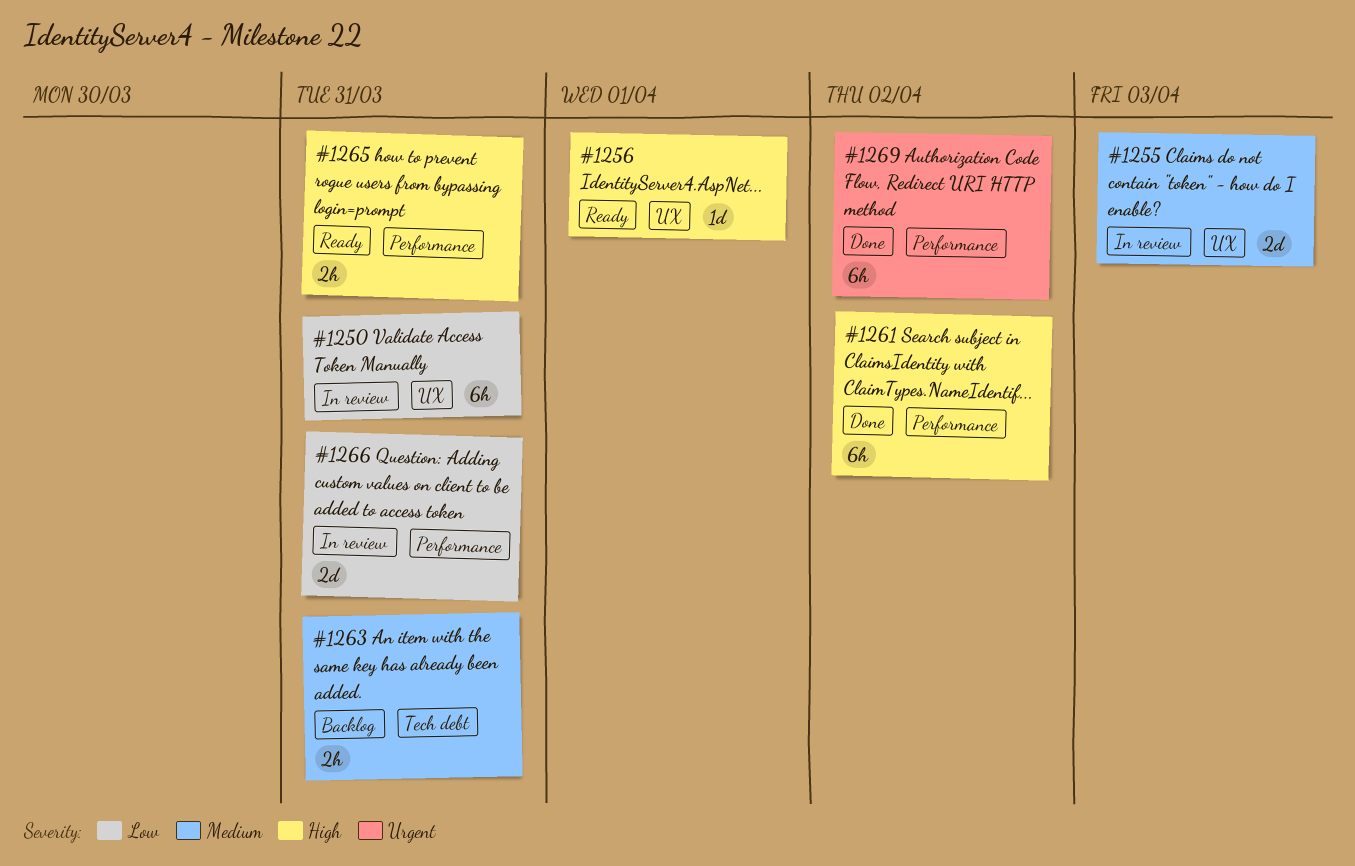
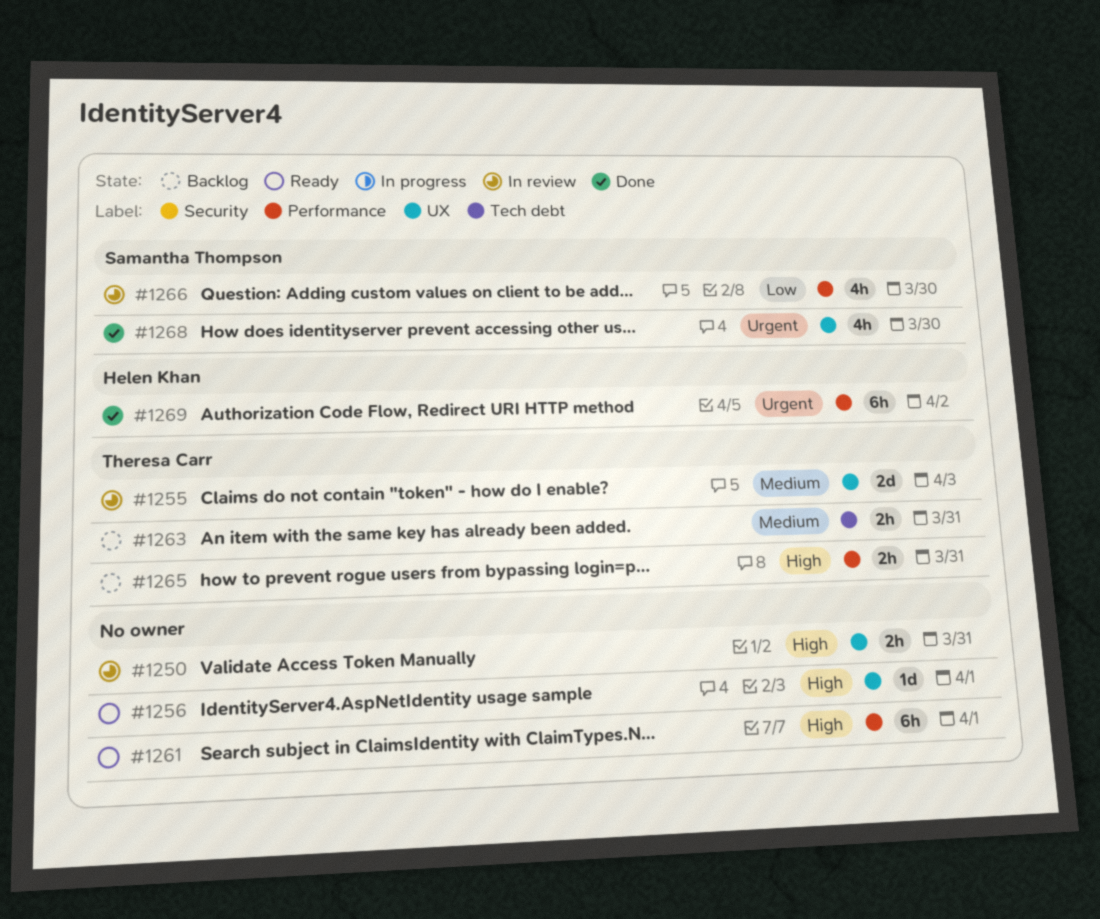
#1250, priority: Low -> High
#1250, estimate: 6h -> 2h
#1261, status: Done -> Ready
#1261, due: Apr 2 -> Apr 1
#1265, status: Ready -> Backlog
#1266, estimate: 2d -> 4h
#1266, due: Mar 31 -> Mar 30
#1268: none -> present

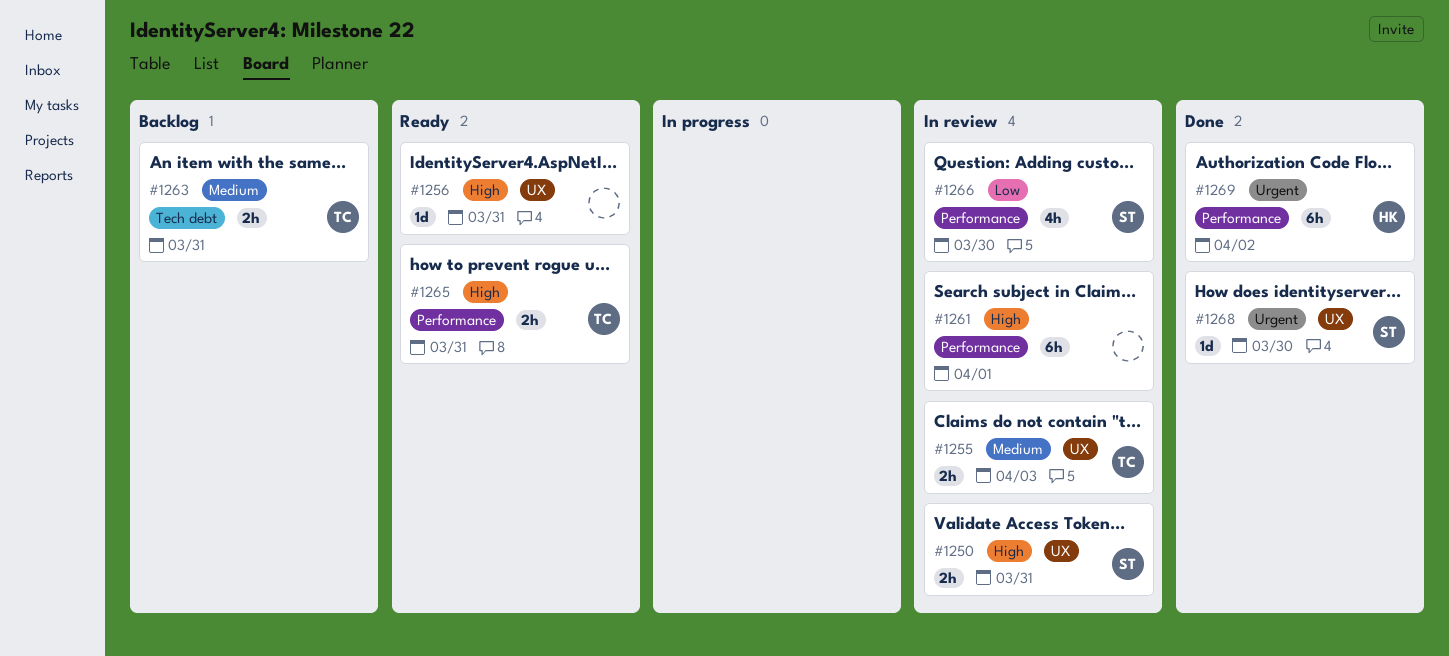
#1250, owner: none -> Samantha Thompson
#1255, estimate: 2d -> 2h
#1256, due: Apr 1 -> Mar 31
#1261, status: Ready -> In review
#1265, status: Backlog -> Ready
#1268, estimate: 4h -> 1d

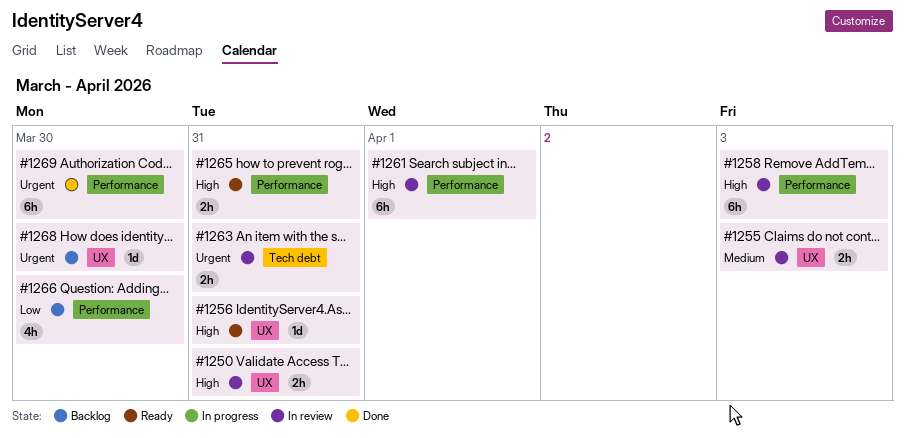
#1258: none -> present
#1263, status: Backlog -> In review
#1263, priority: Medium -> Urgent
#1266, status: In review -> Backlog
#1268, status: Done -> Backlog
#1269, due: Apr 2 -> Mar 30

